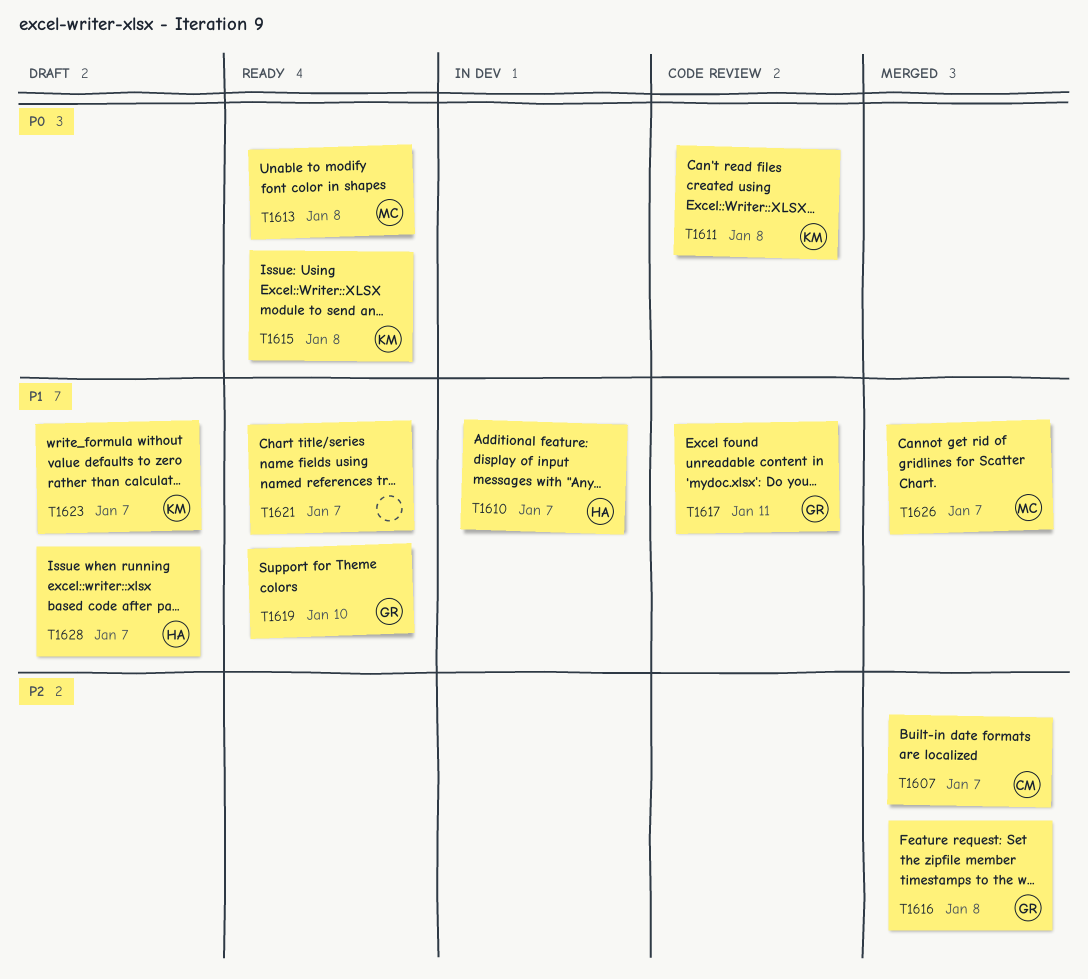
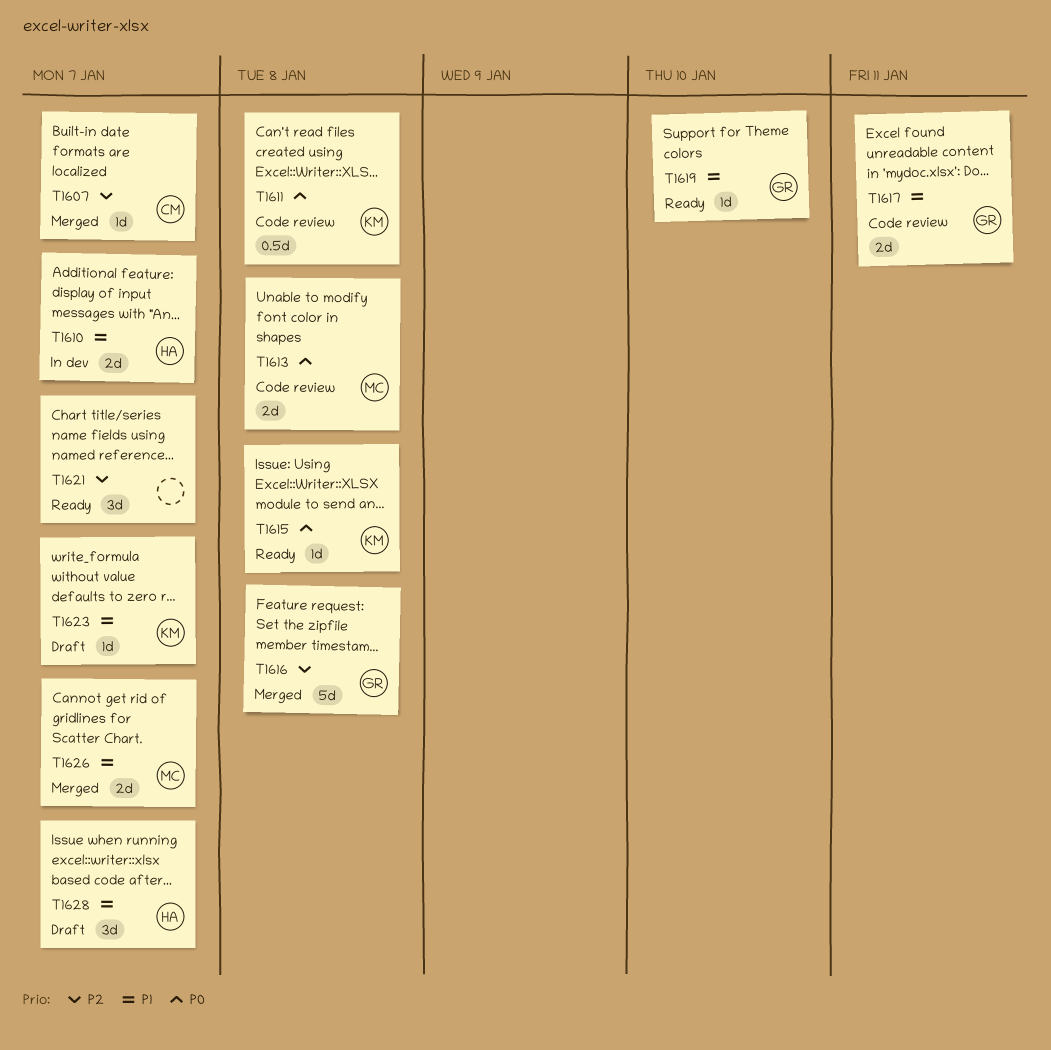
T1613, status: Ready -> Code review
T1621, priority: P1 -> P2

